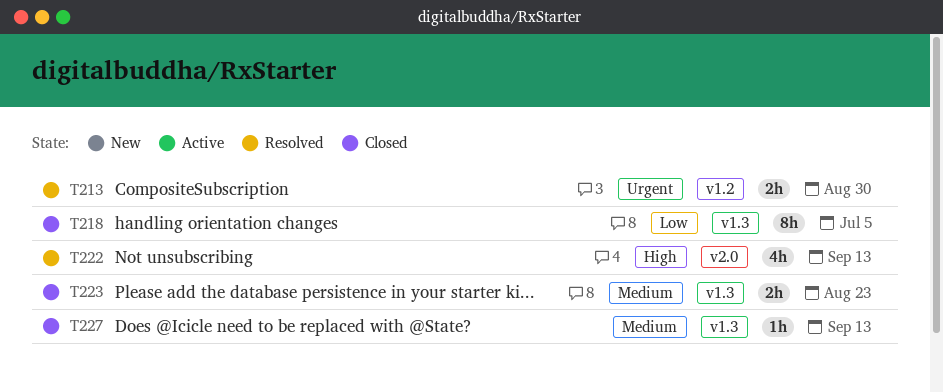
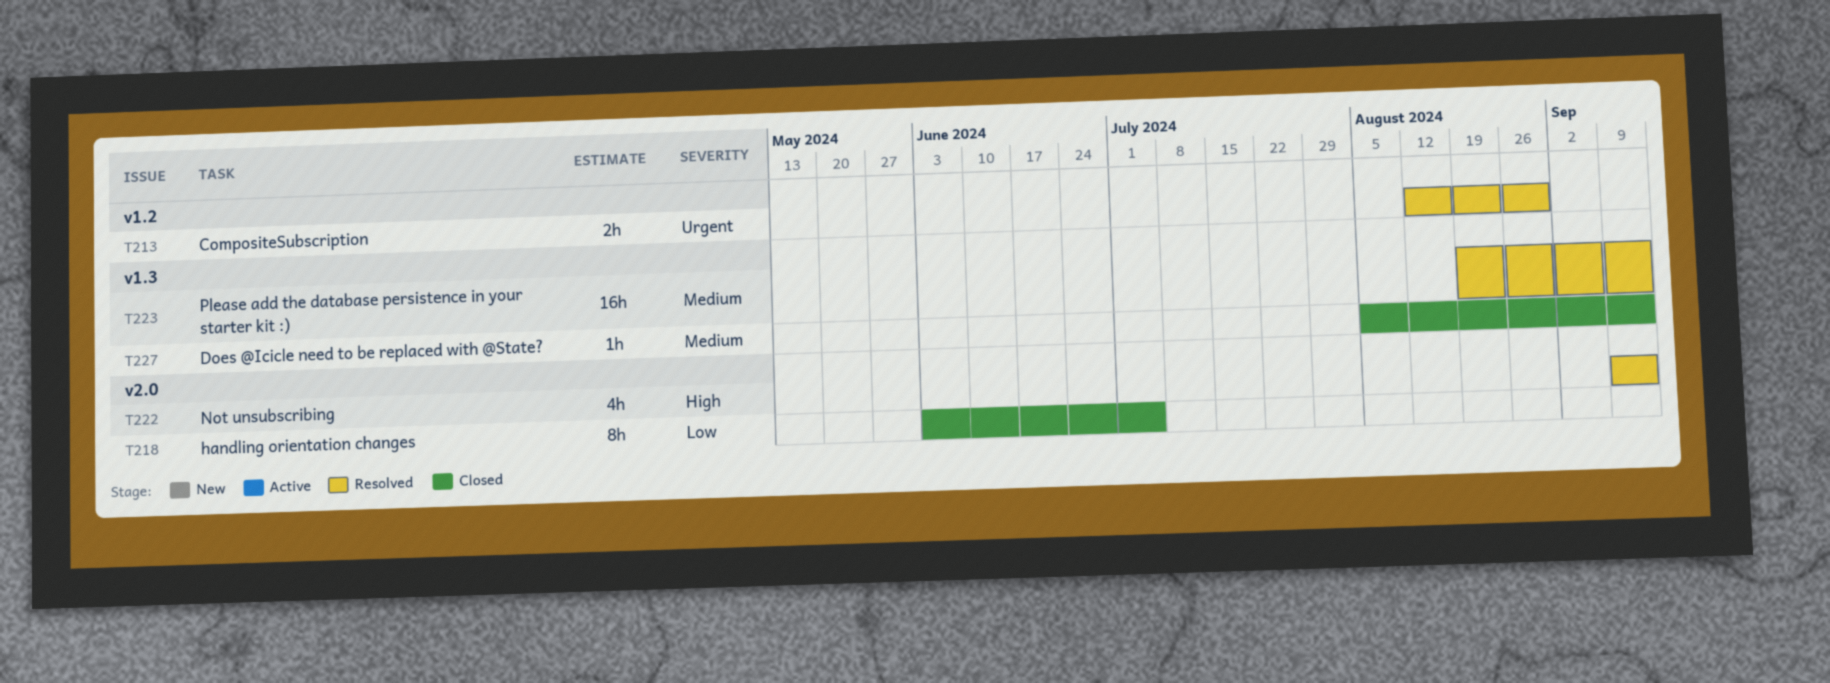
T218, label: v1.3 -> v2.0
T223, status: Closed -> Resolved
T223, estimate: 2h -> 16h
T223, due: Aug 23 -> Sep 13

